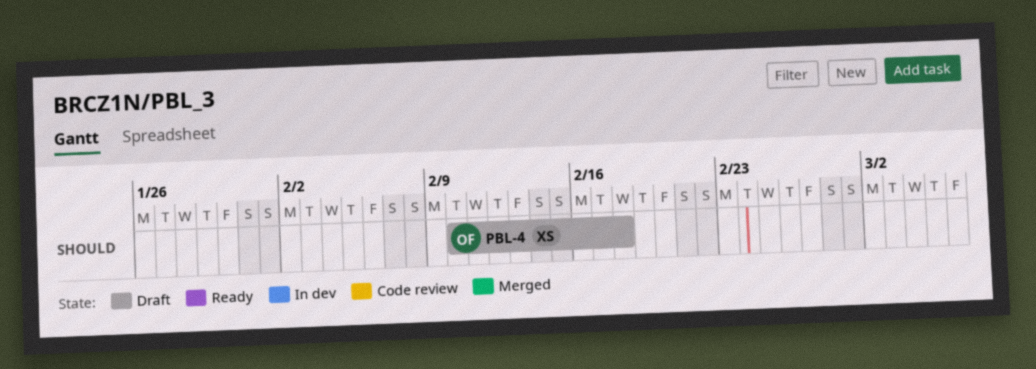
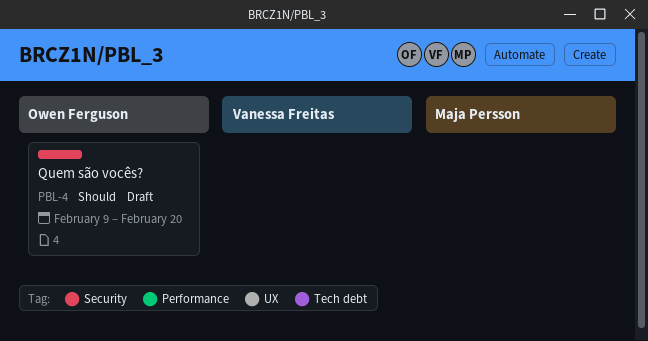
PBL-4, start: Feb 10 -> Feb 9
PBL-4, due: Feb 18 -> Feb 20

